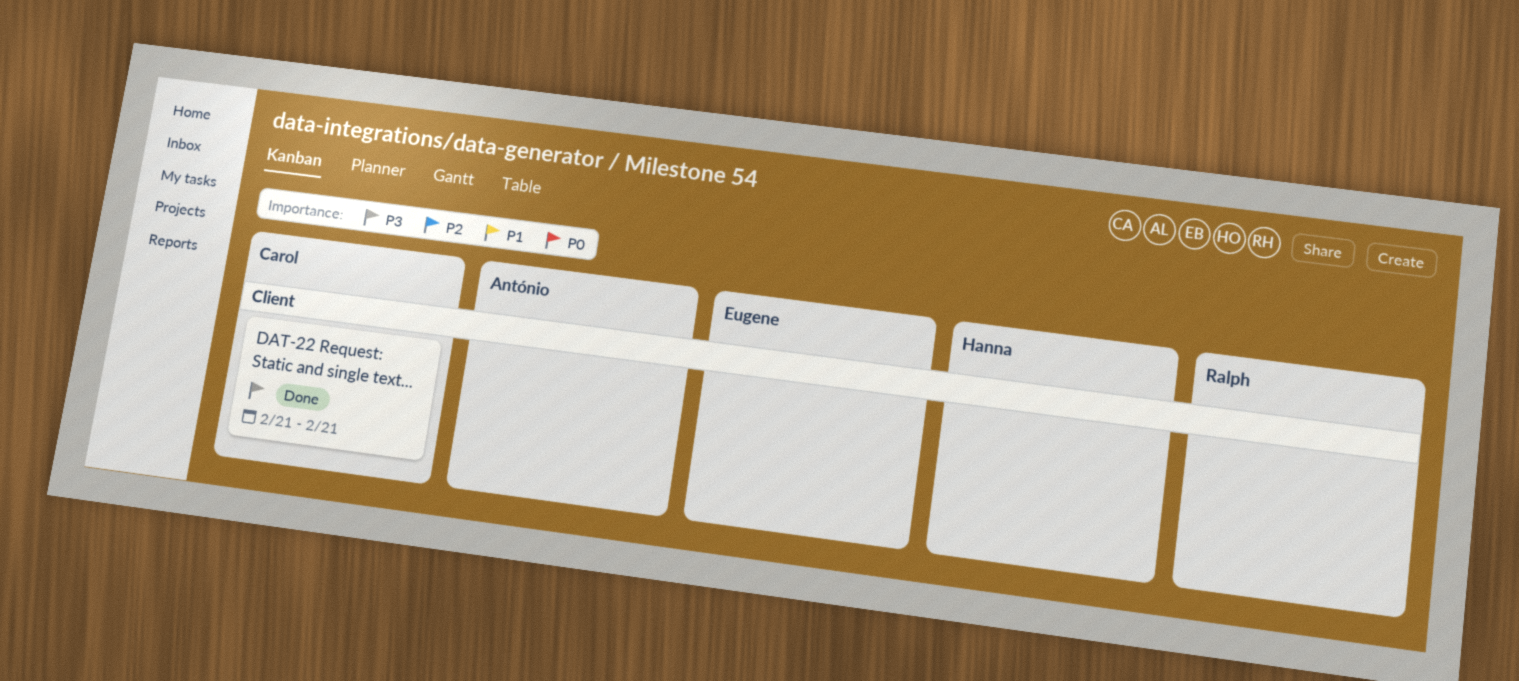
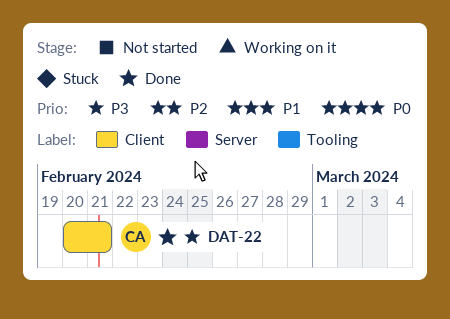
DAT-22, start: Feb 21 -> Feb 20

